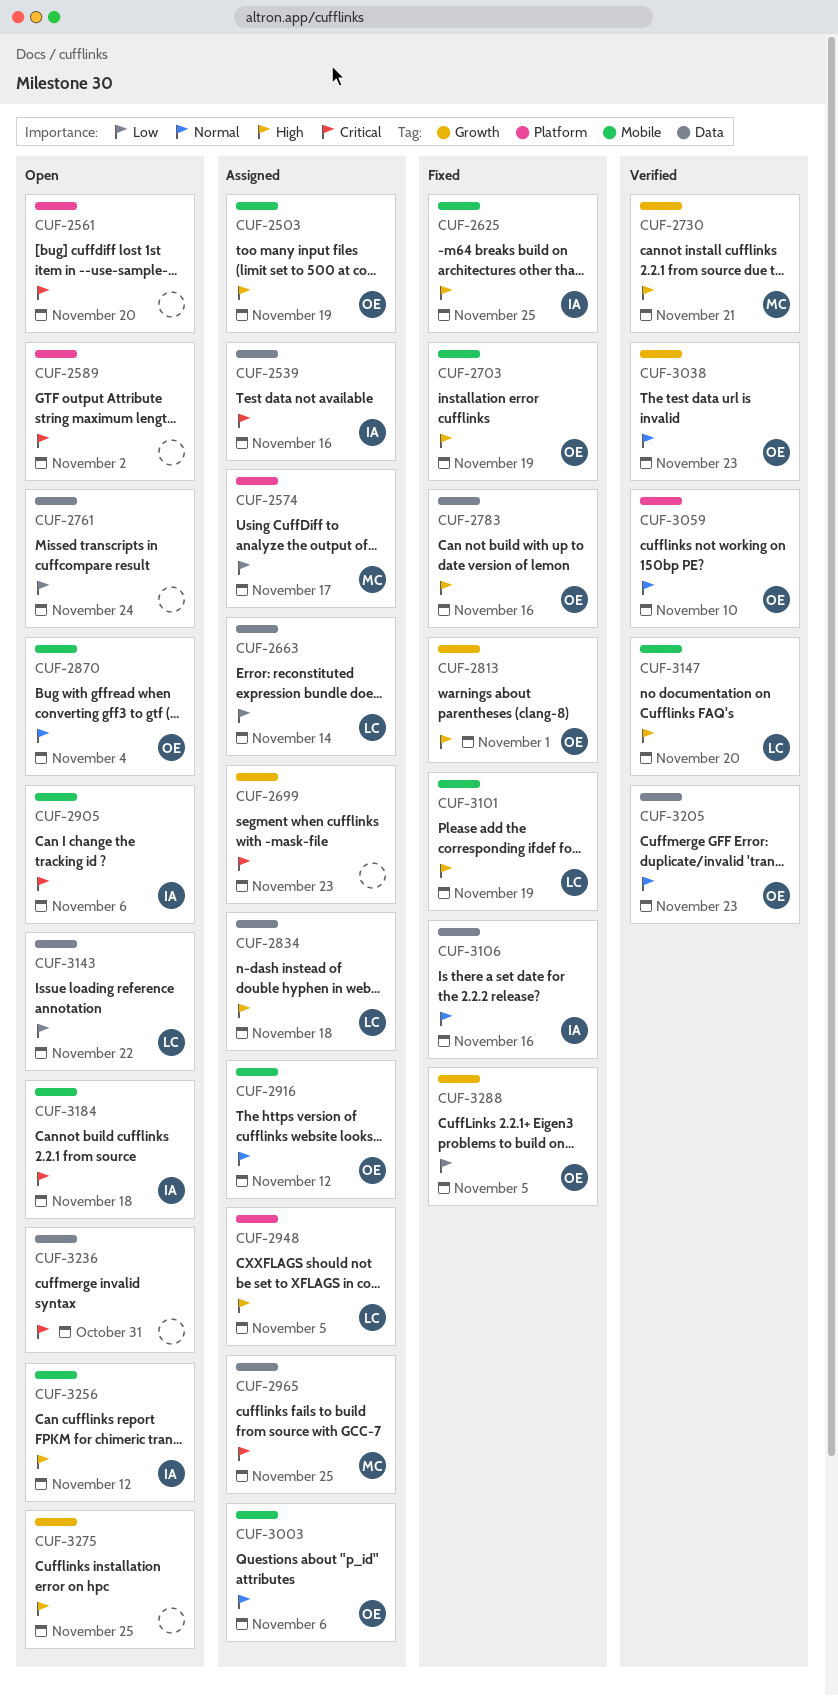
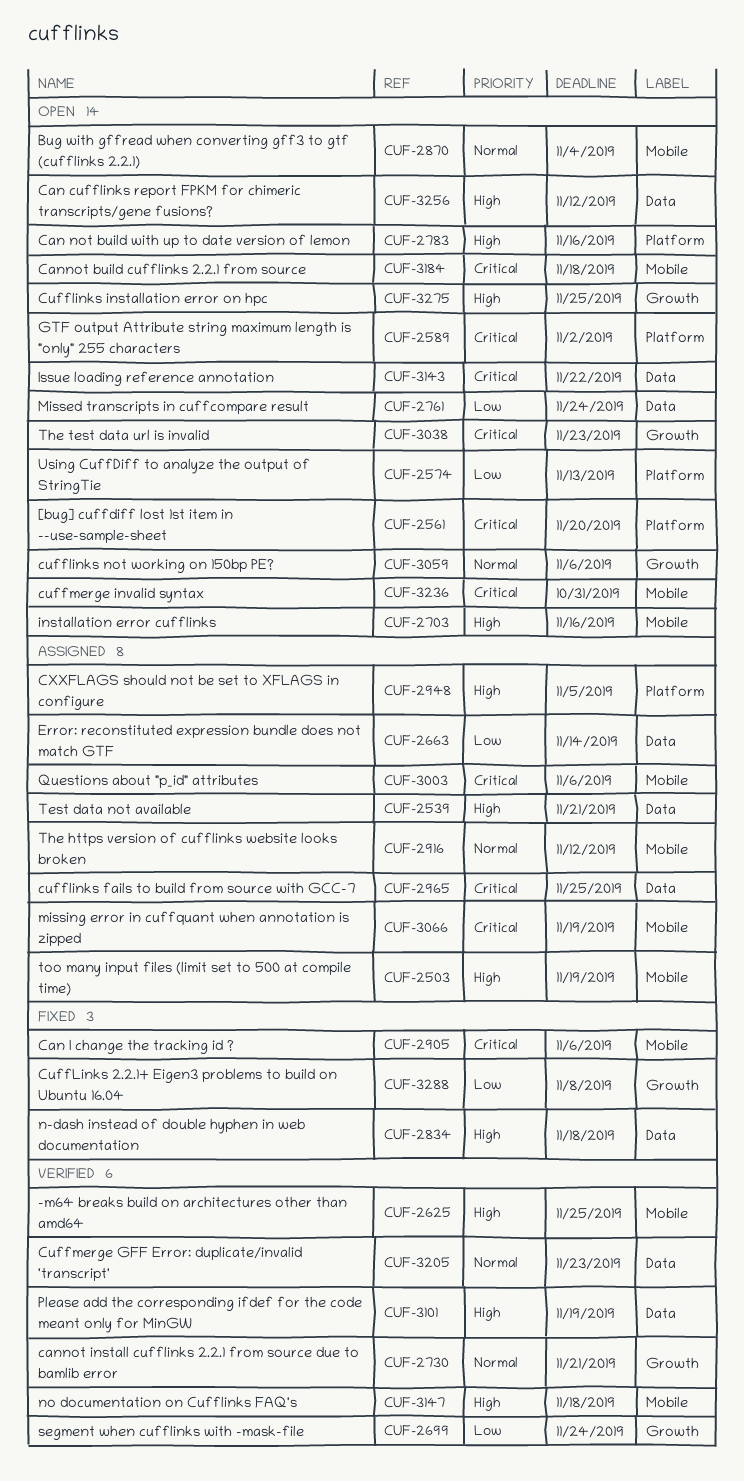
CUF-2539, priority: Critical -> High
CUF-2539, due: Nov 16 -> Nov 21
CUF-2574, status: Assigned -> Open
CUF-2574, due: Nov 17 -> Nov 13
CUF-2625, status: Fixed -> Verified
CUF-2699, status: Assigned -> Verified
CUF-2699, priority: Critical -> Low
CUF-2699, due: Nov 23 -> Nov 24
CUF-2703, status: Fixed -> Open
CUF-2703, due: Nov 19 -> Nov 16
CUF-2730, priority: High -> Normal
CUF-2783, status: Fixed -> Open
CUF-2783, label: Data -> Platform
CUF-2813: present -> none
CUF-2834, status: Assigned -> Fixed
CUF-2905, status: Open -> Fixed
CUF-3003, priority: Normal -> Critical
CUF-3038, status: Verified -> Open
CUF-3038, priority: Normal -> Critical
CUF-3059, status: Verified -> Open
CUF-3059, label: Platform -> Growth
CUF-3059, due: Nov 10 -> Nov 6
CUF-3066: none -> present
CUF-3101, status: Fixed -> Verified
CUF-3101, label: Mobile -> Data
CUF-3106: present -> none
CUF-3143, priority: Low -> Critical
CUF-3147, due: Nov 20 -> Nov 18
CUF-3236, label: Data -> Mobile
CUF-3256, label: Mobile -> Data
CUF-3288, due: Nov 5 -> Nov 8

